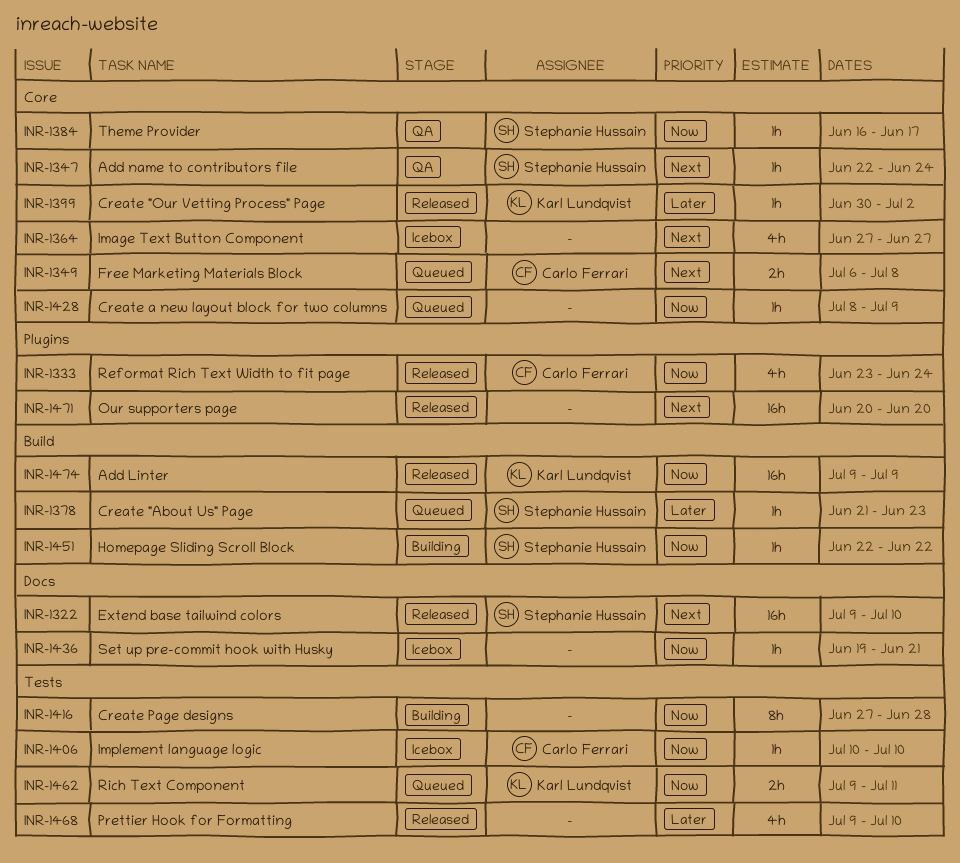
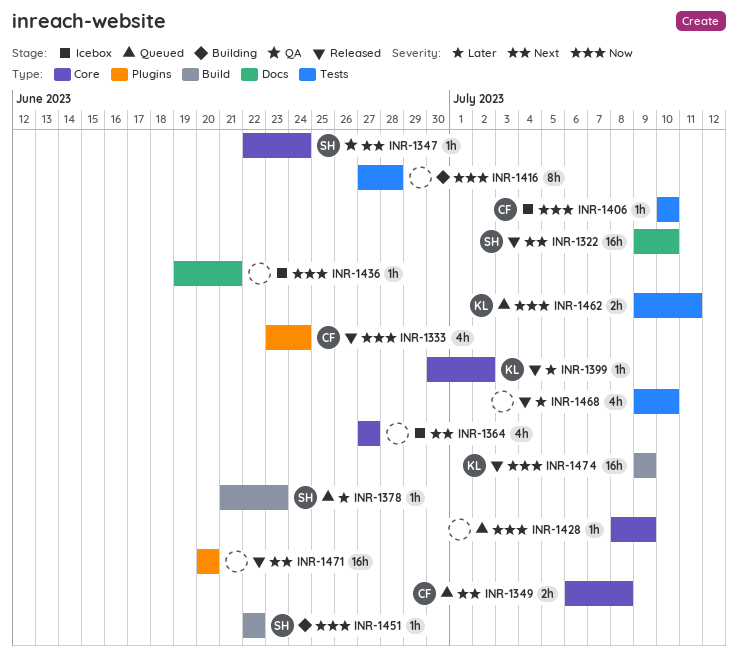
INR-1384: present -> none

